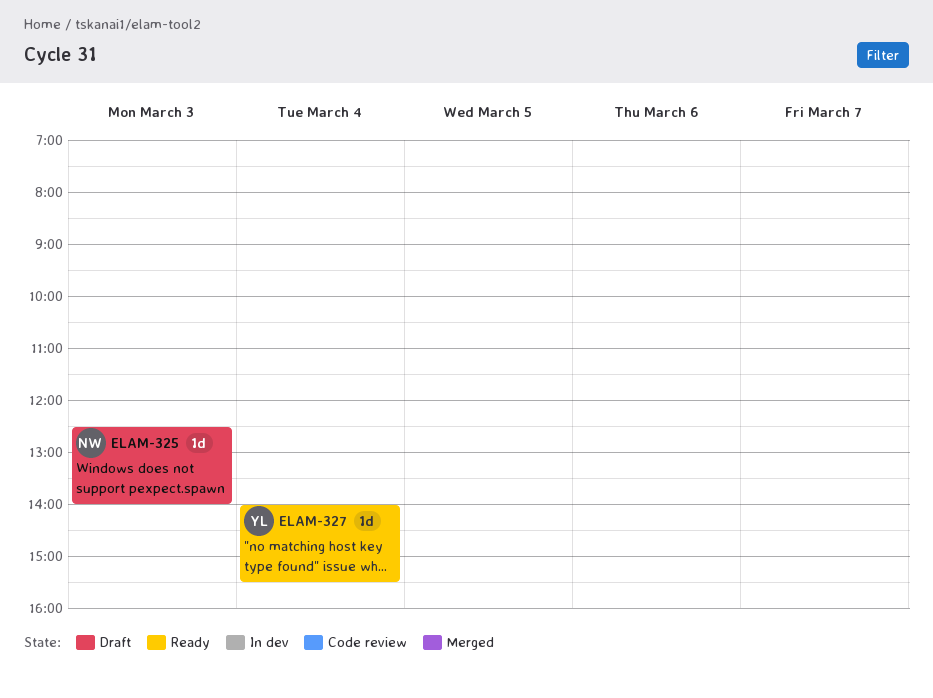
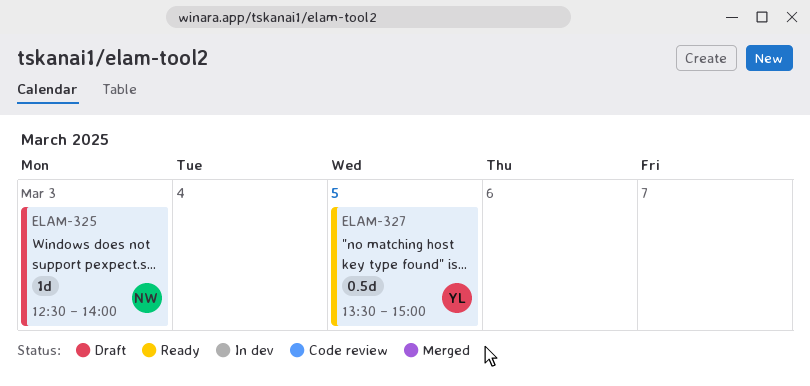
ELAM-327, estimate: 1d -> 0.5d
ELAM-327, day: Mar 4 -> Mar 5
ELAM-327, begins: 14:00 -> 13:30
ELAM-327, ends: 15:30 -> 15:00

